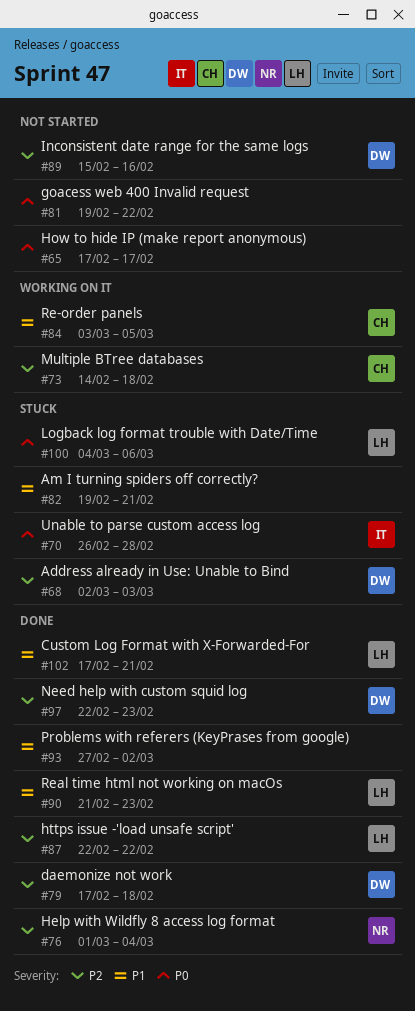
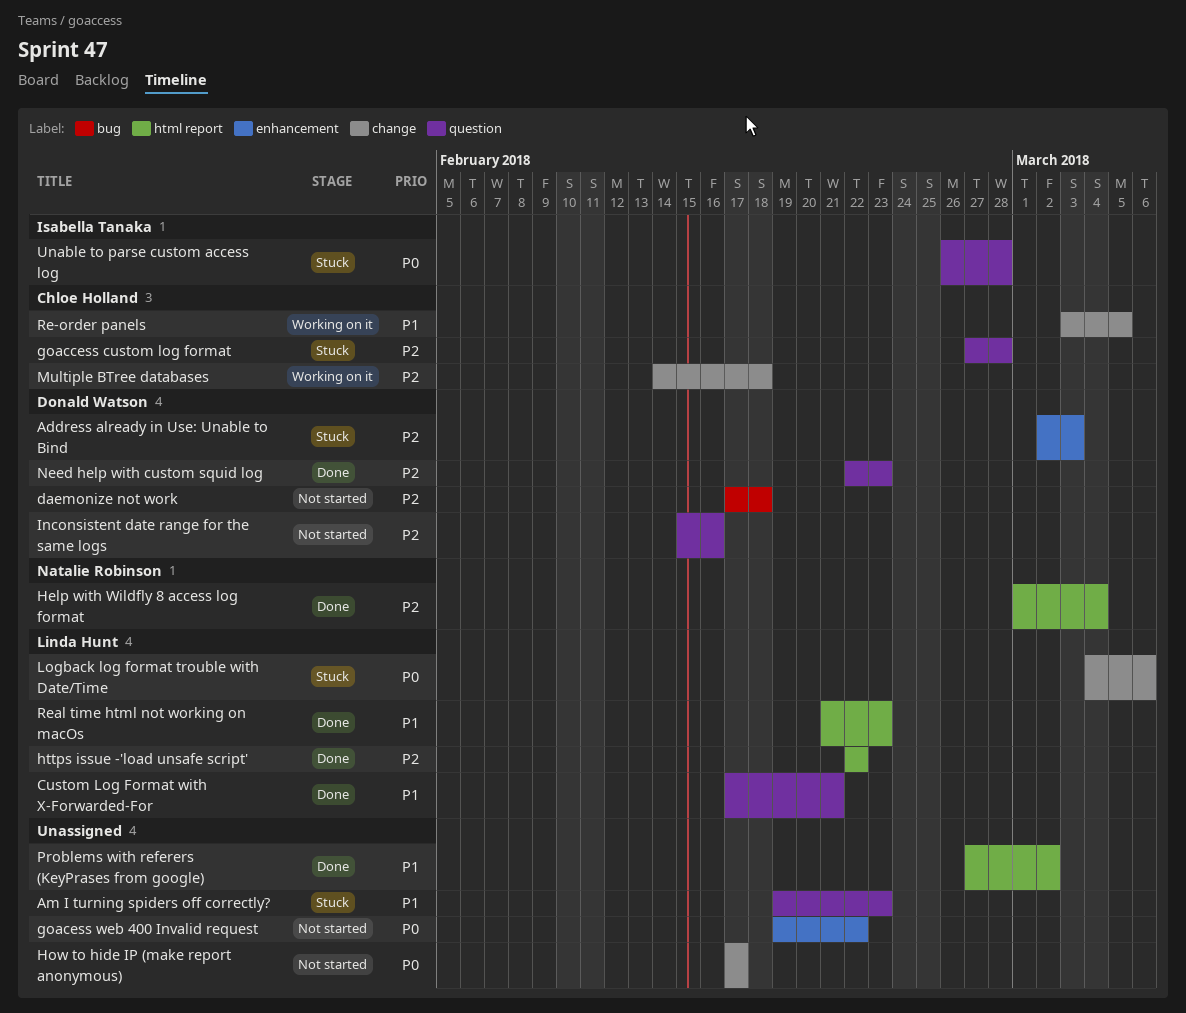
Am I turning spiders off correctly?, due: Feb 21 -> Feb 23
daemonize not work, status: Done -> Not started
goaccess custom log format: none -> present

